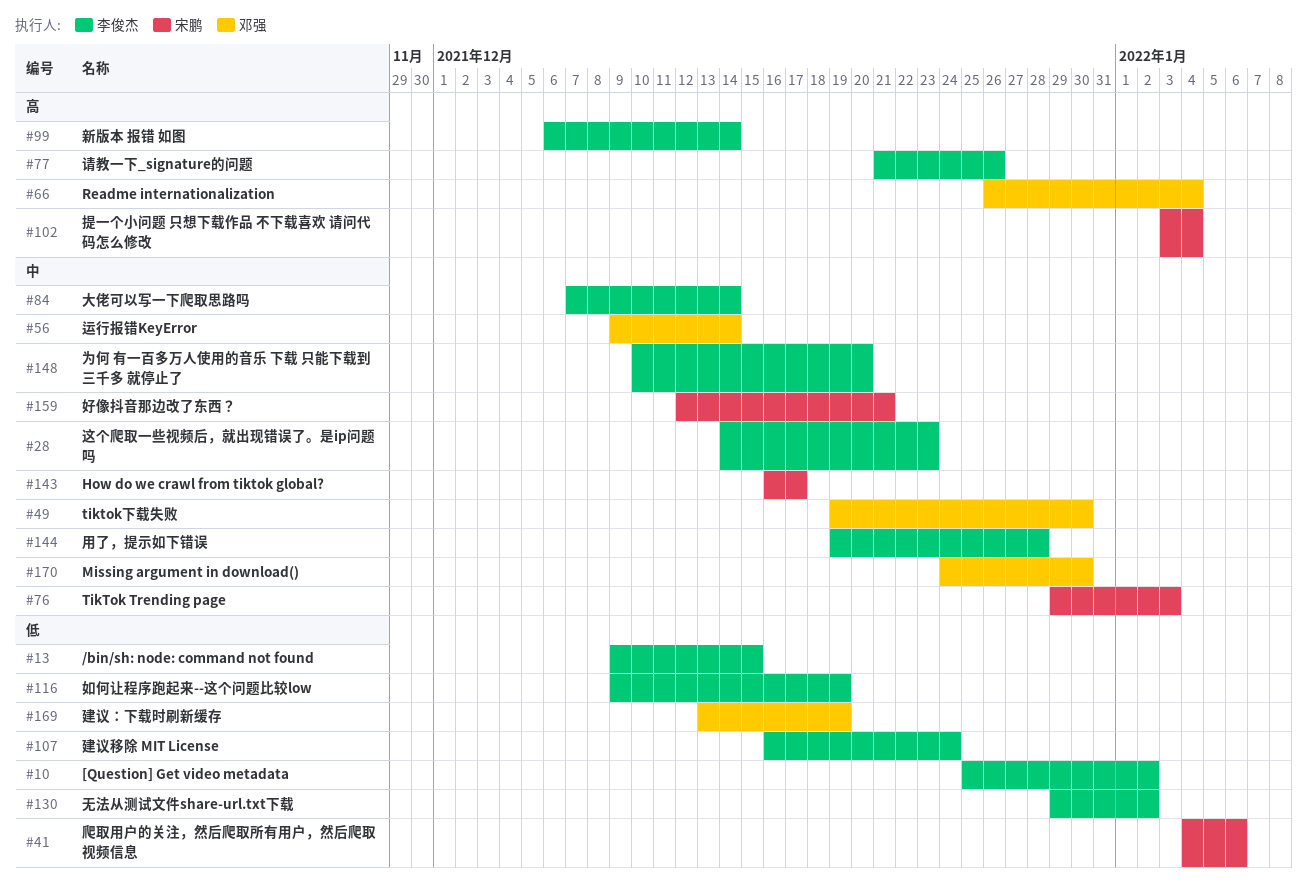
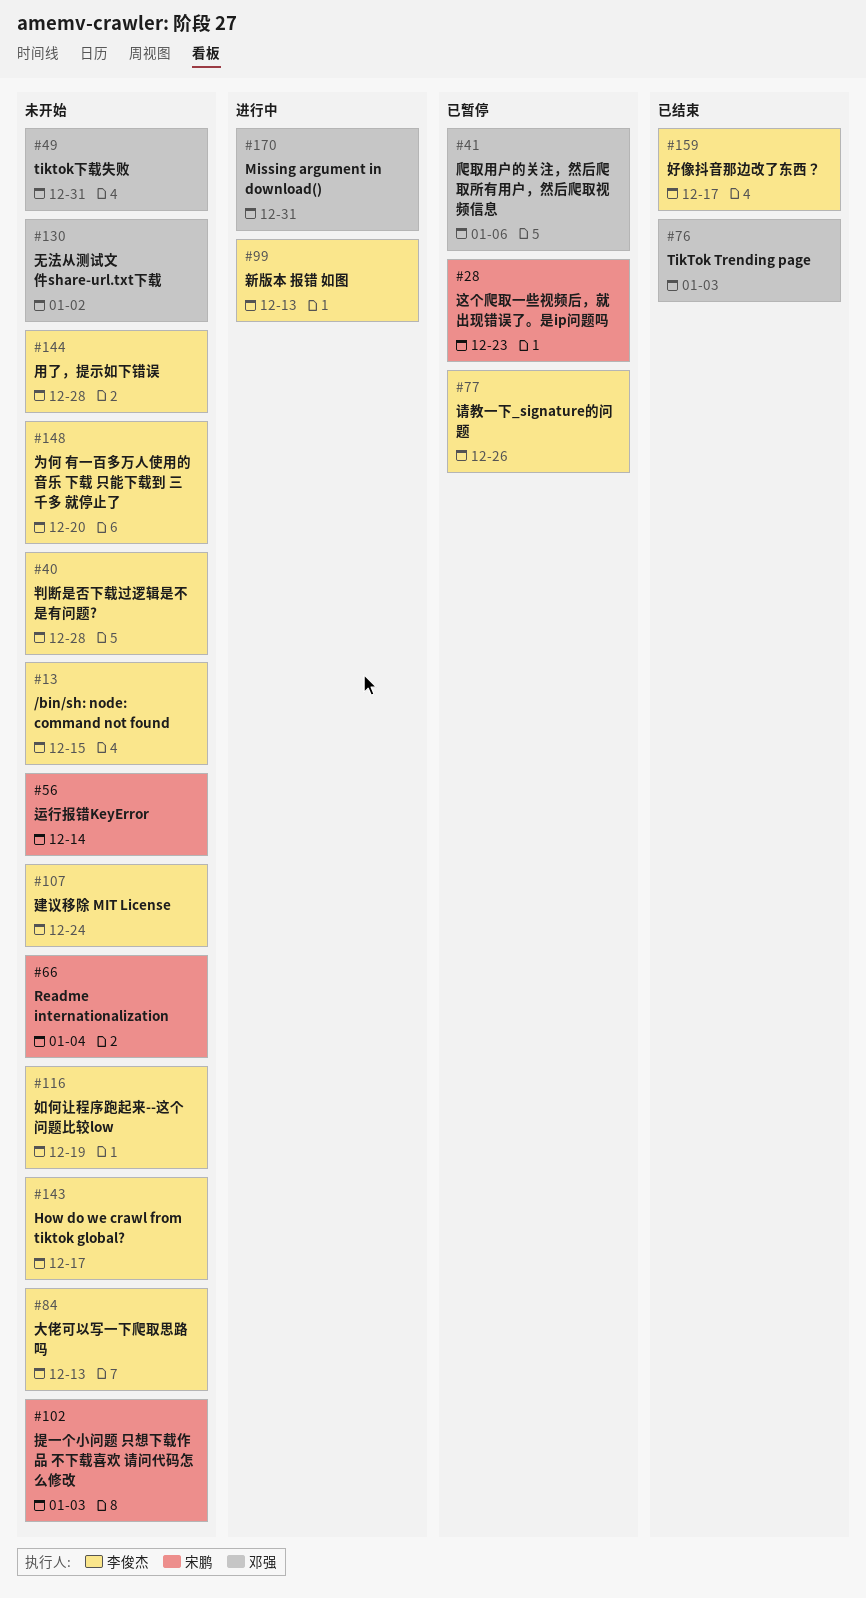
#10: present -> none
#28, owner: 李俊杰 -> 宋鹏
#40: none -> present
#41, owner: 宋鹏 -> 邓强
#49, due: Dec 30 -> Dec 31
#56, owner: 邓强 -> 宋鹏
#66, owner: 邓强 -> 宋鹏
#76, owner: 宋鹏 -> 邓强
#84, due: Dec 14 -> Dec 13
#99, due: Dec 14 -> Dec 13
#102, due: Jan 4 -> Jan 3
#130, owner: 李俊杰 -> 邓强
#143, owner: 宋鹏 -> 李俊杰
#159, owner: 宋鹏 -> 李俊杰
#159, due: Dec 21 -> Dec 17
#169: present -> none
#170, due: Dec 30 -> Dec 31

